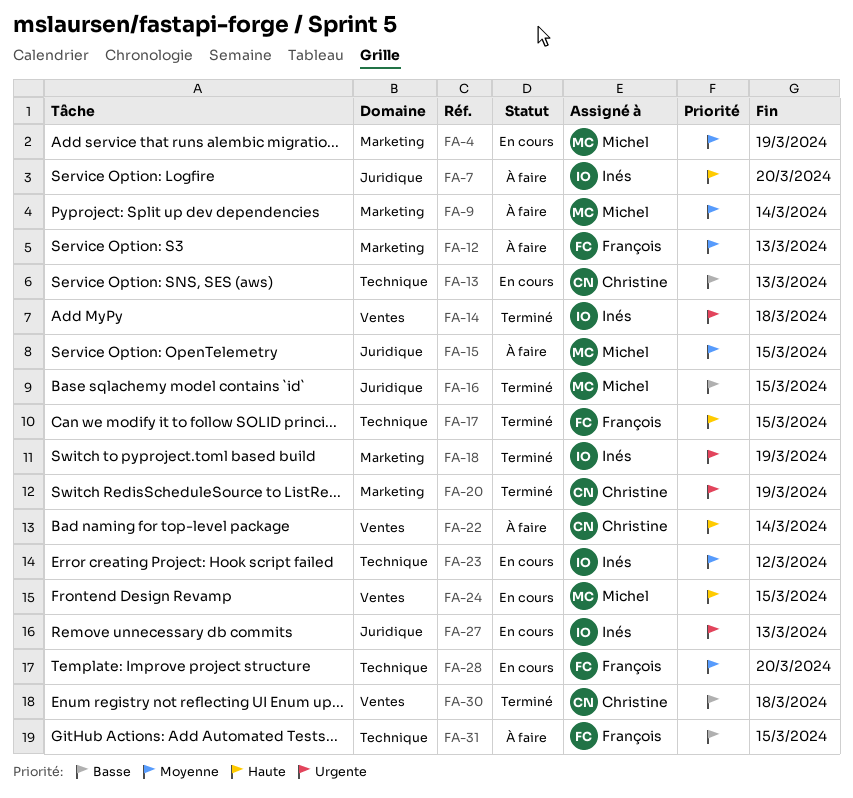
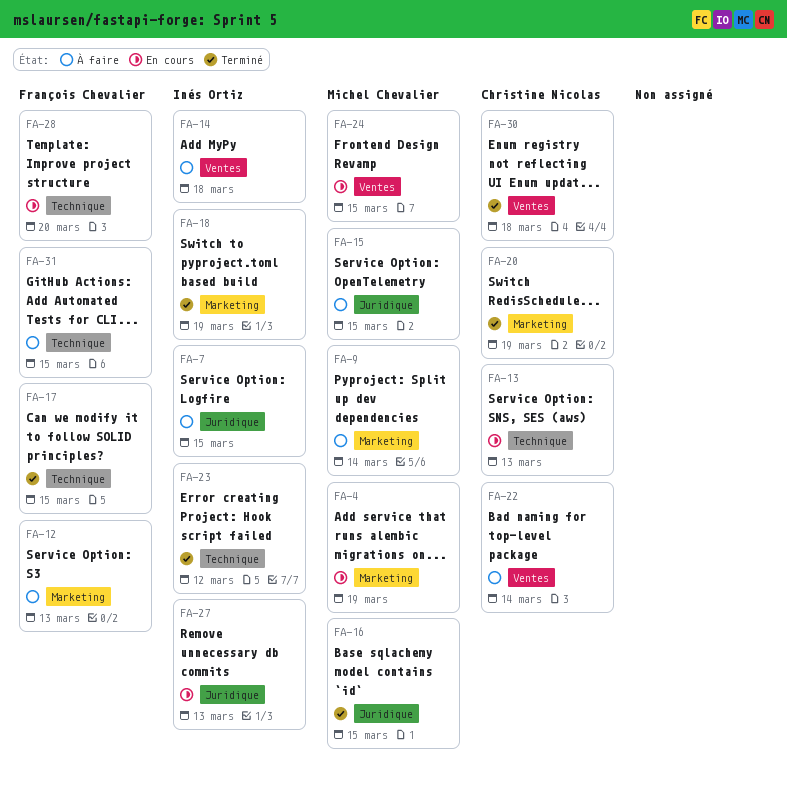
FA-7, due: Mar 20 -> Mar 15
FA-14, status: Terminé -> À faire
FA-23, status: En cours -> Terminé

